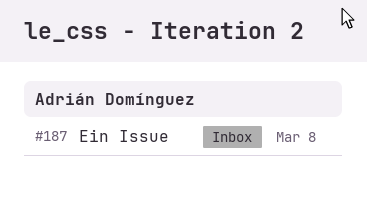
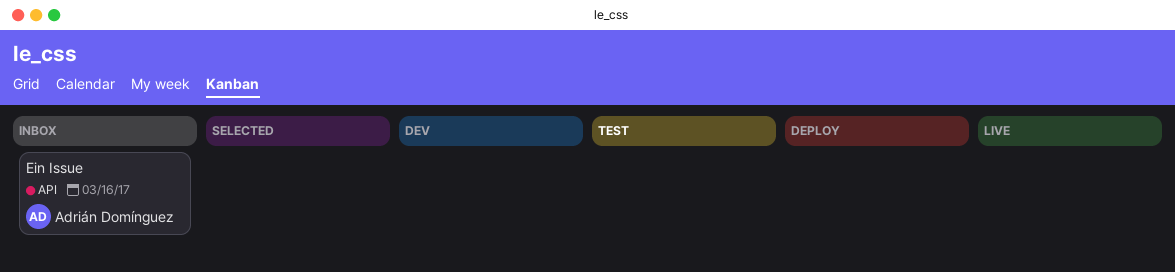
Ein Issue, due: Mar 8 -> Mar 16

